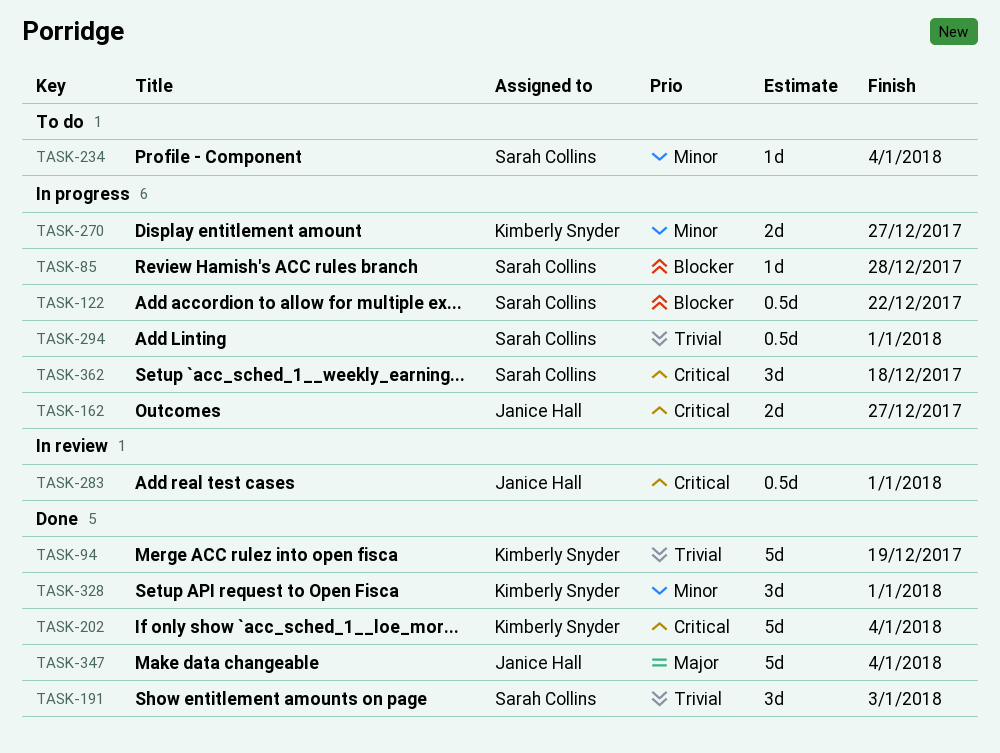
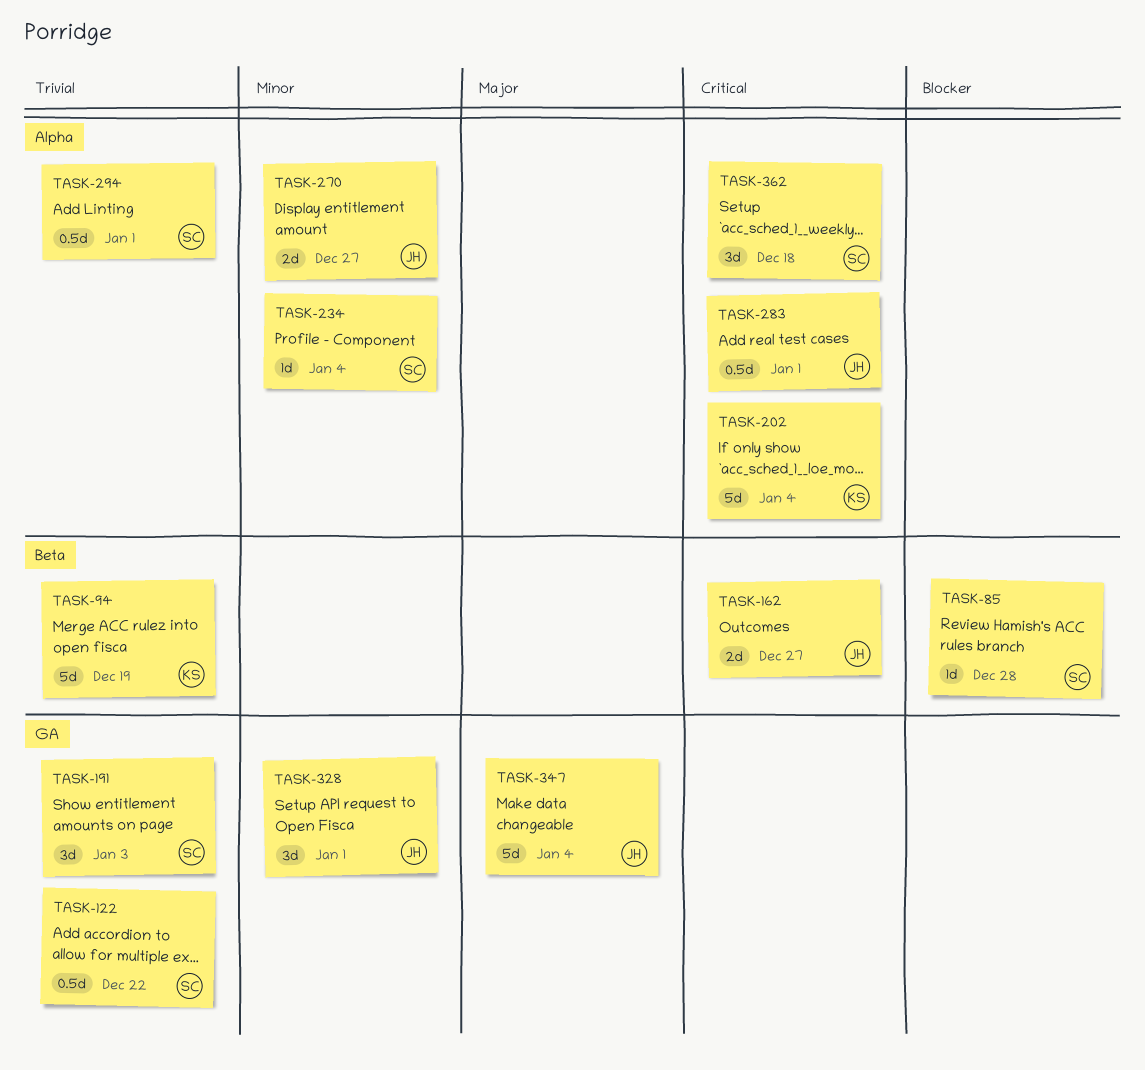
TASK-122, priority: Blocker -> Trivial
TASK-270, owner: Kimberly Snyder -> Janice Hall
TASK-328, owner: Kimberly Snyder -> Janice Hall

